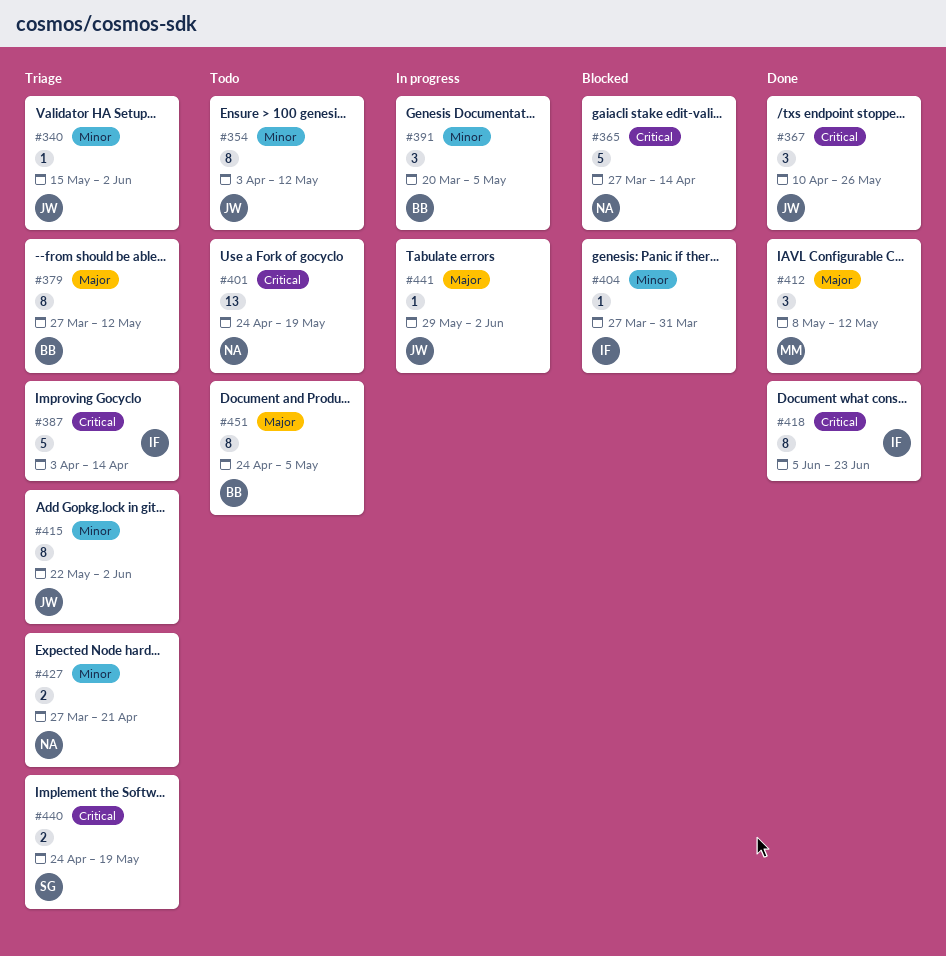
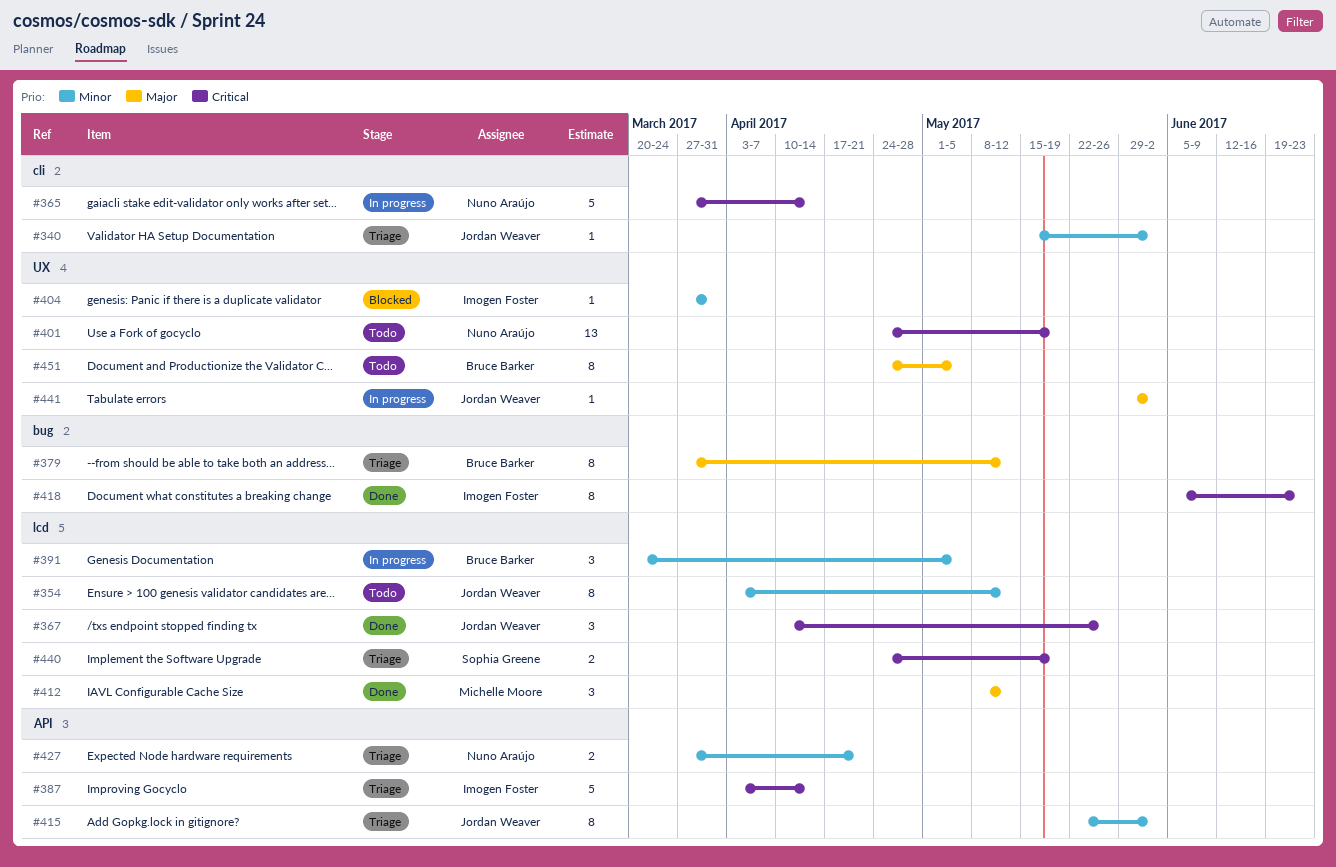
#365, status: Blocked -> In progress

